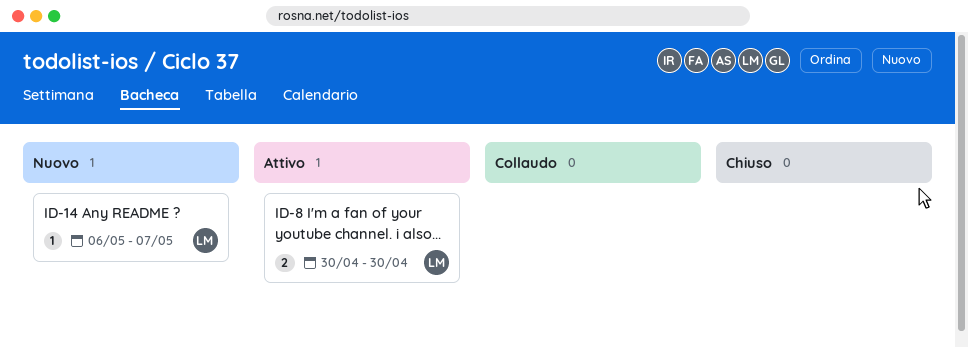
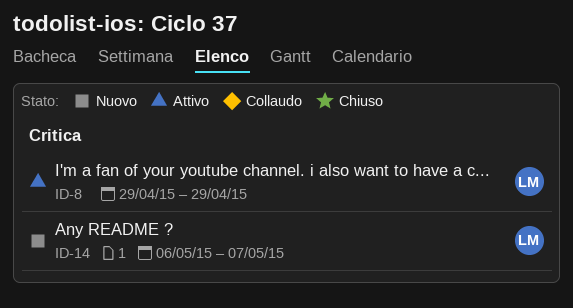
ID-8, start: Apr 30 -> Apr 29
ID-8, due: Apr 30 -> Apr 29

